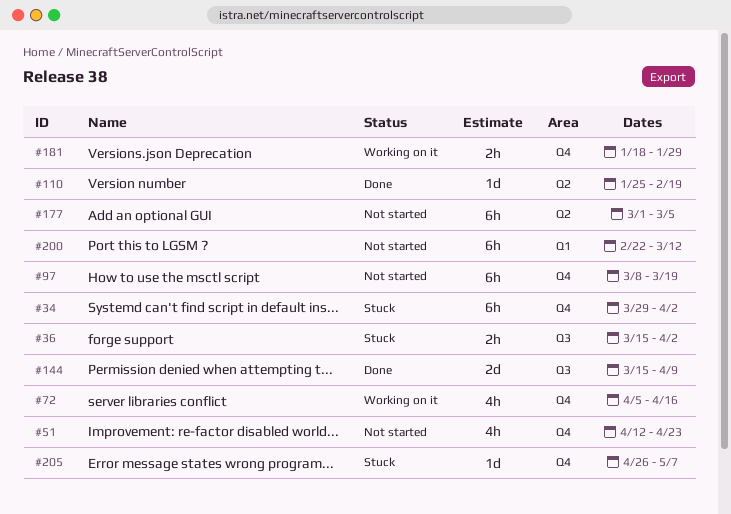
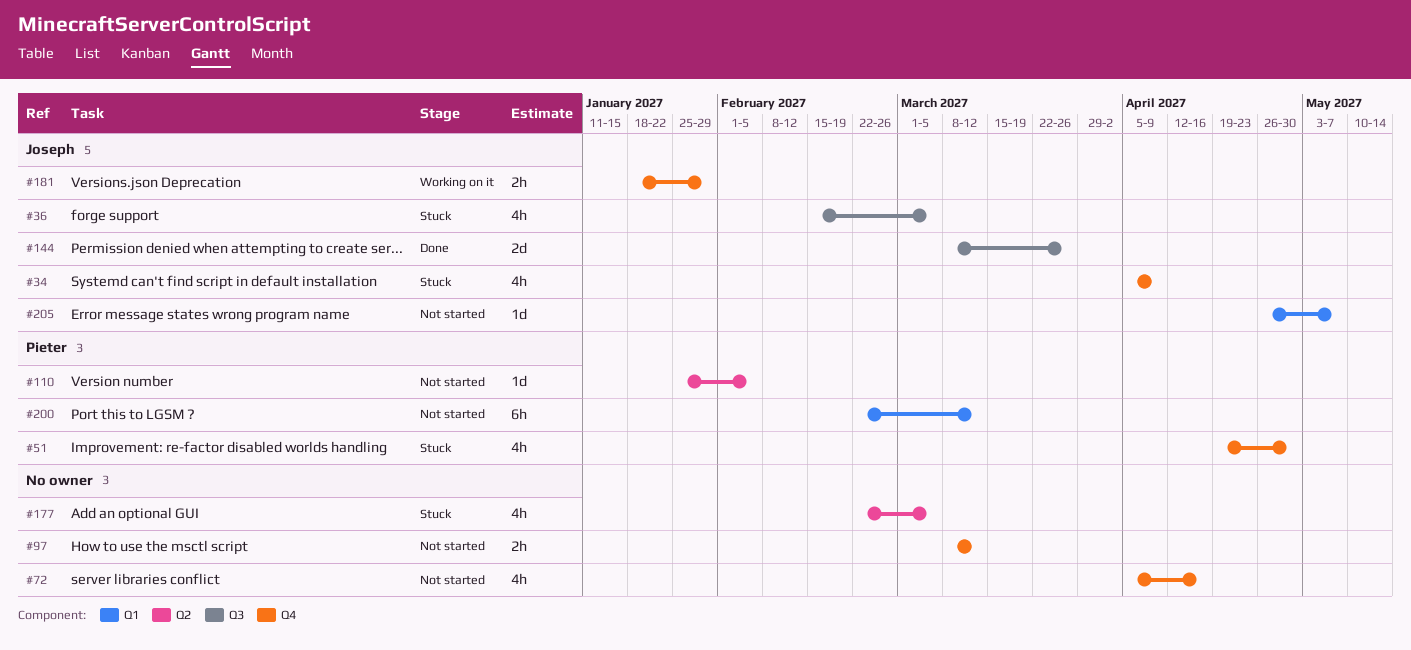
#34, estimate: 6h -> 4h
#34, start: Mar 29 -> Apr 5
#34, due: Apr 2 -> Apr 9
#36, estimate: 2h -> 4h
#36, start: Mar 15 -> Feb 15
#36, due: Apr 2 -> Mar 5
#51, status: Not started -> Stuck
#51, start: Apr 12 -> Apr 19
#51, due: Apr 23 -> Apr 30
#72, status: Working on it -> Not started
#97, estimate: 6h -> 2h
#97, due: Mar 19 -> Mar 12
#110, status: Done -> Not started
#110, due: Feb 19 -> Feb 5
#144, start: Mar 15 -> Mar 8
#144, due: Apr 9 -> Mar 26
#177, status: Not started -> Stuck
#177, estimate: 6h -> 4h
#177, start: Mar 1 -> Feb 22
#205, status: Stuck -> Not started
#205, label: Q4 -> Q1

